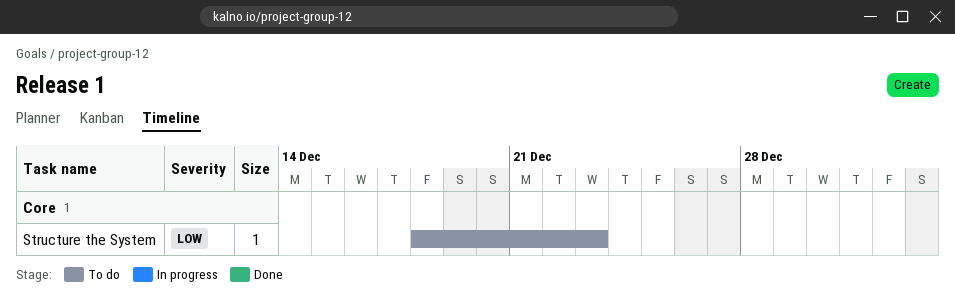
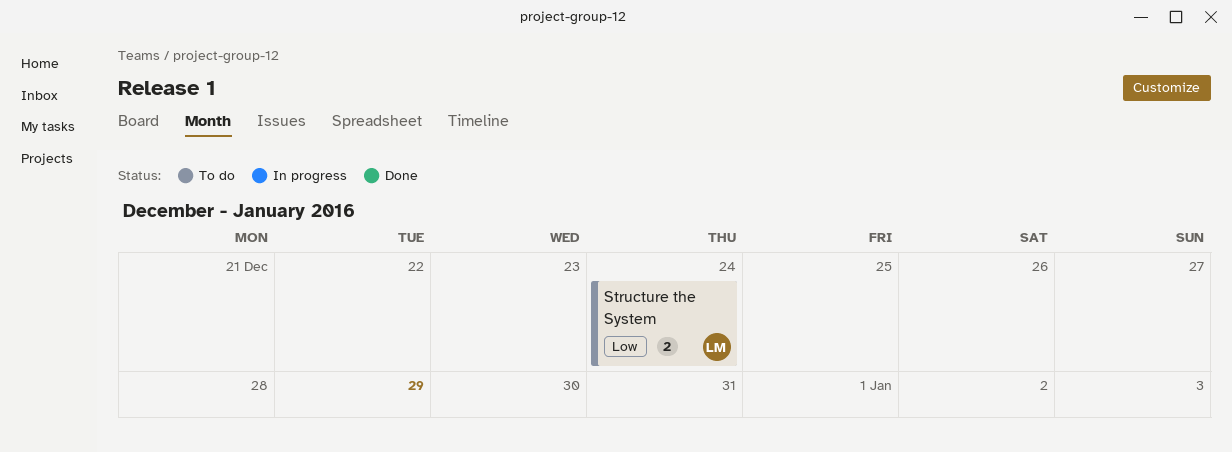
Structure the System, estimate: 1 -> 2
Structure the System, due: Dec 23 -> Dec 24

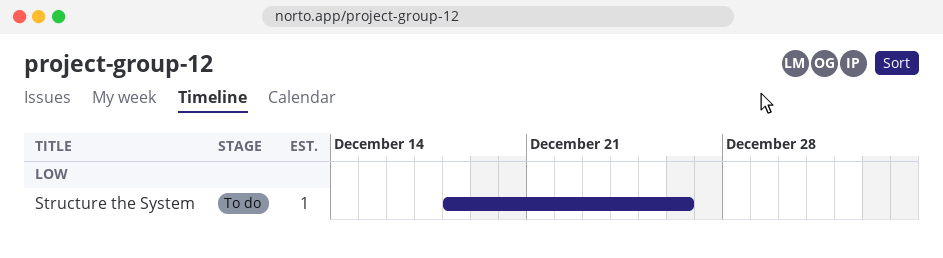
Structure the System, estimate: 2 -> 1
Structure the System, due: Dec 24 -> Dec 26

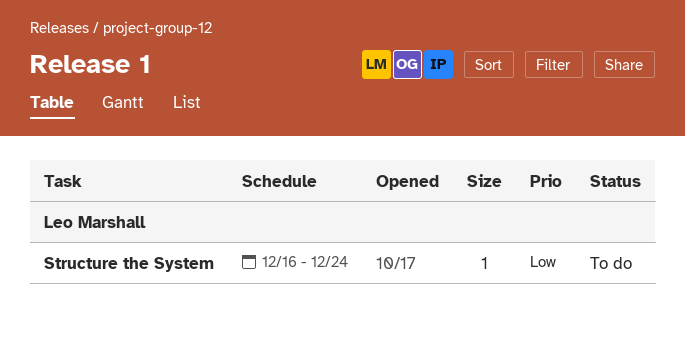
Structure the System, start: Dec 18 -> Dec 16
Structure the System, due: Dec 26 -> Dec 24

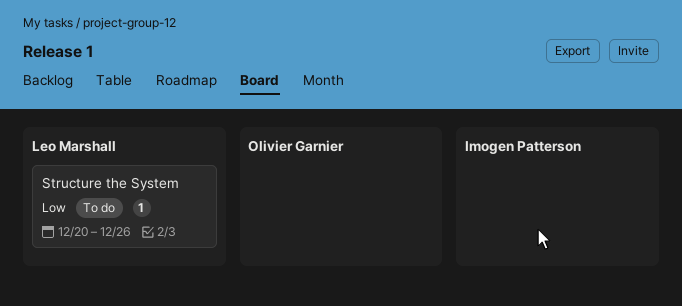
Structure the System, start: Dec 16 -> Dec 20
Structure the System, due: Dec 24 -> Dec 26

